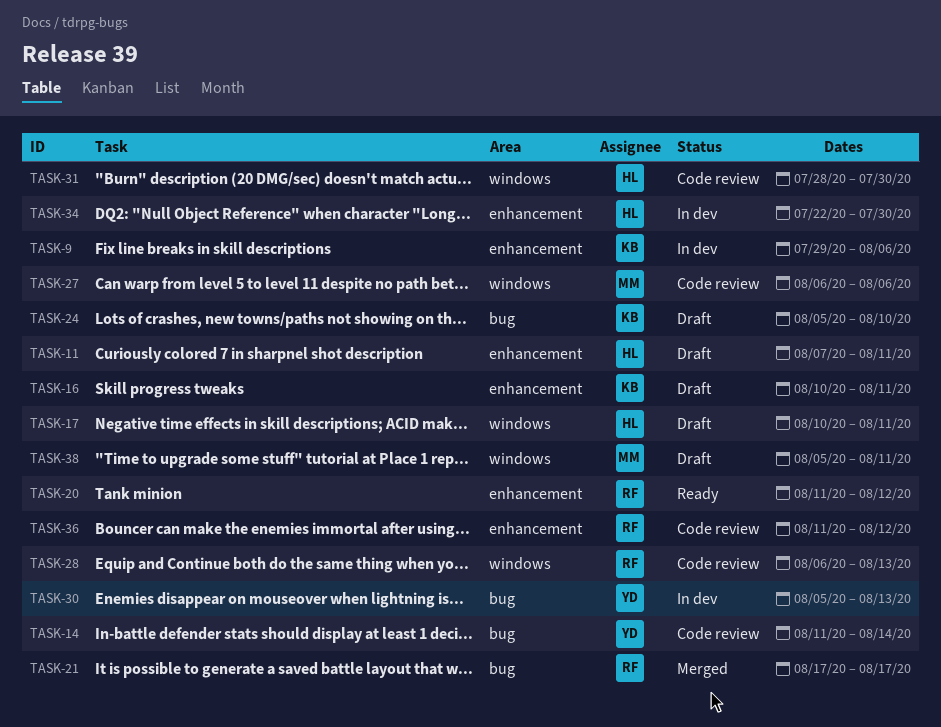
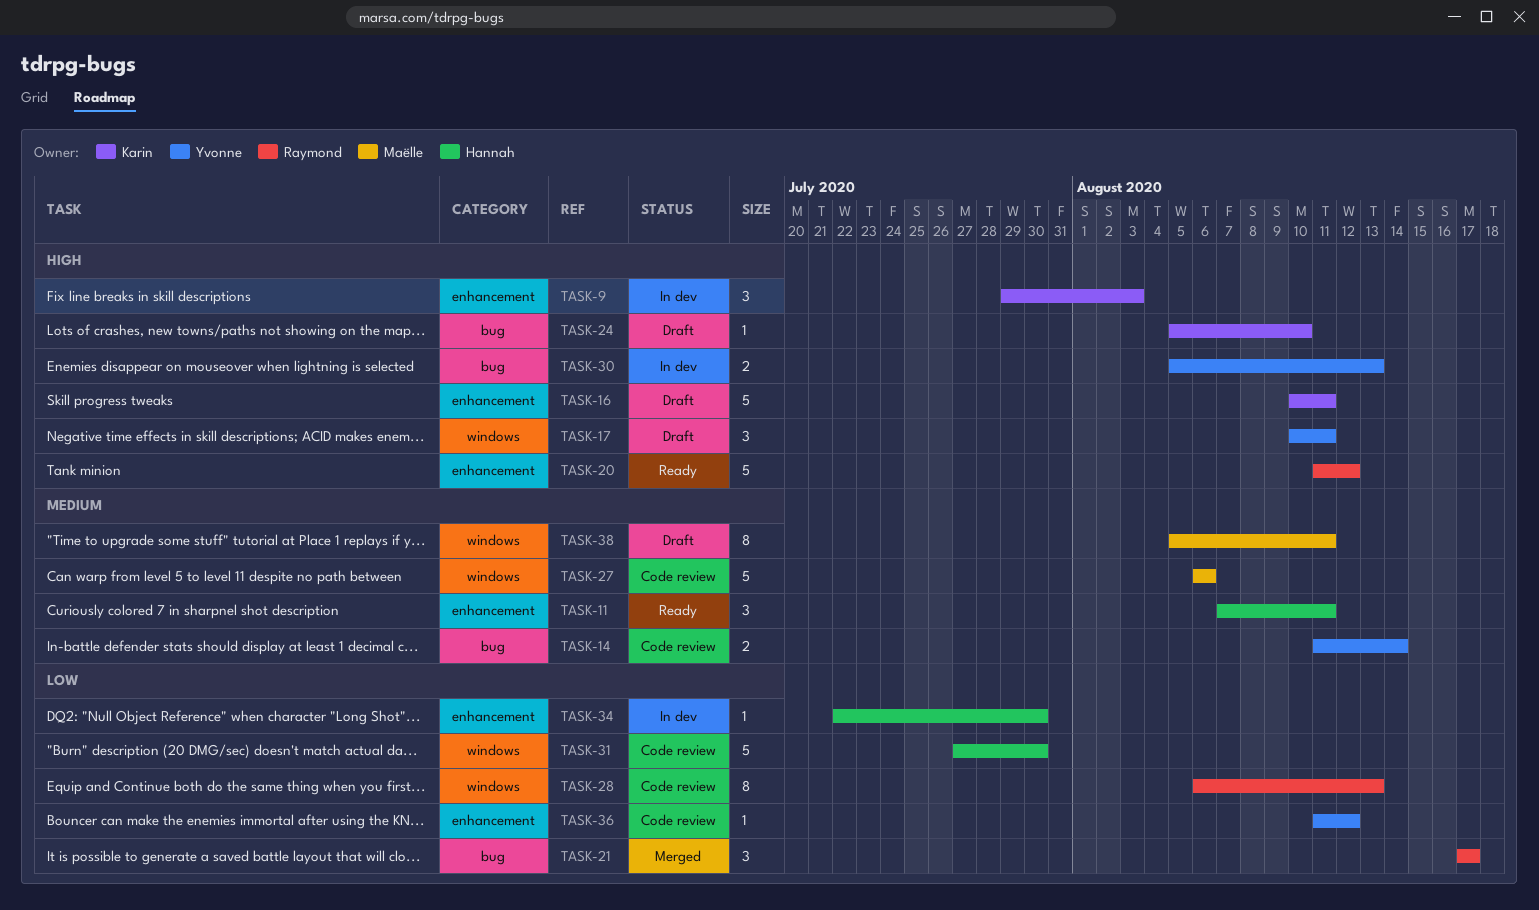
TASK-9, due: Aug 6 -> Aug 3
TASK-11, status: Draft -> Ready
TASK-17, owner: Hannah -> Yvonne
TASK-31, start: Jul 28 -> Jul 27
TASK-36, owner: Raymond -> Yvonne

